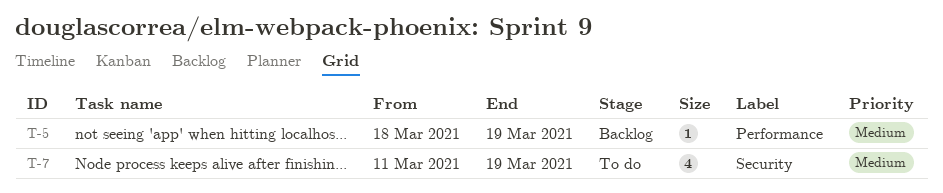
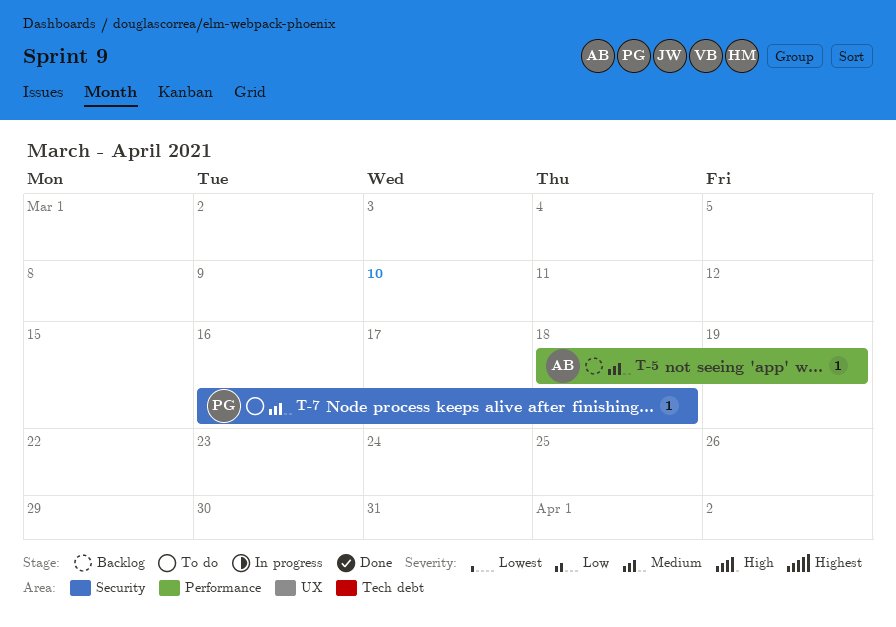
T-7, estimate: 4 -> 1
T-7, start: Mar 11 -> Mar 16
T-7, due: Mar 19 -> Mar 18

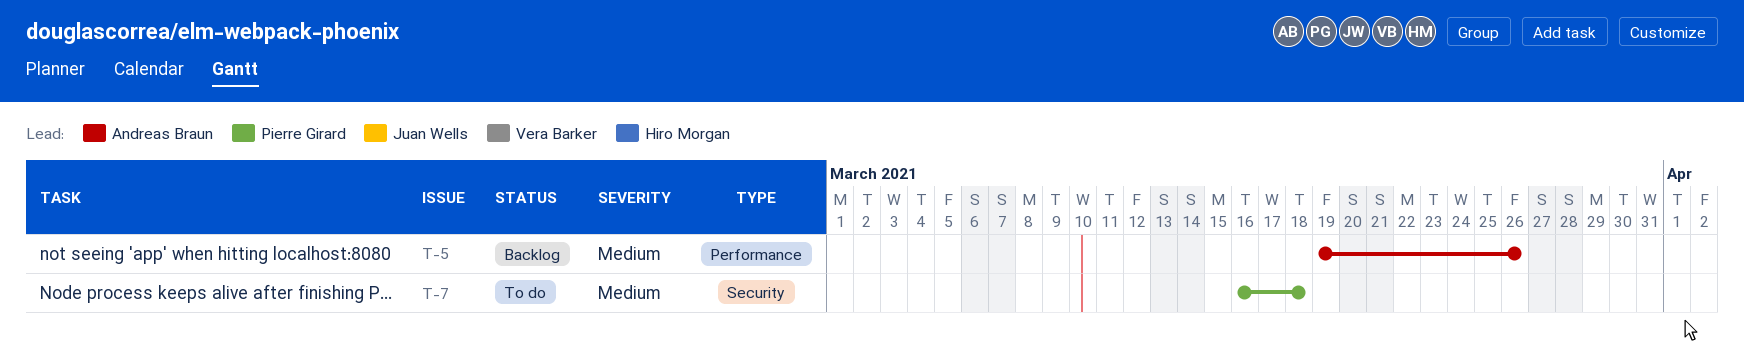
T-5, start: Mar 18 -> Mar 19
T-5, due: Mar 19 -> Mar 26

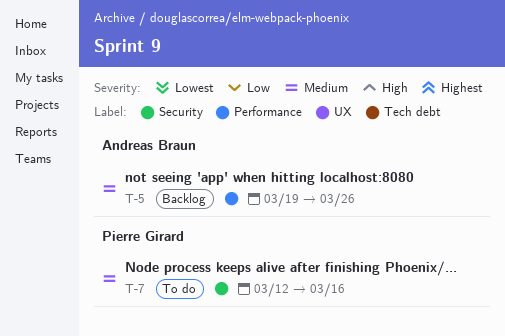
T-7, start: Mar 16 -> Mar 12
T-7, due: Mar 18 -> Mar 16

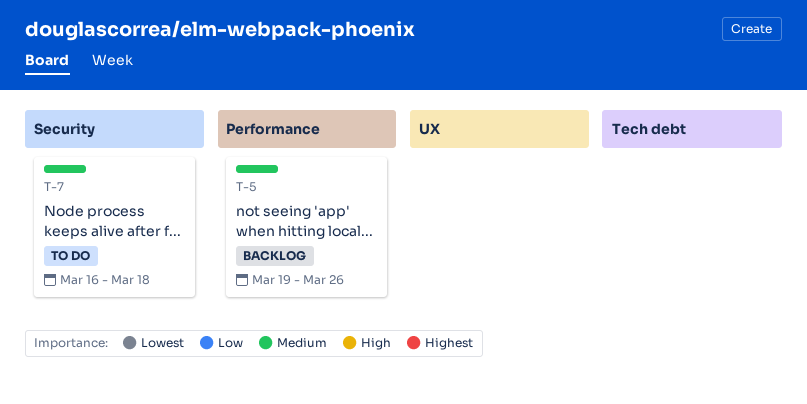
T-7, start: Mar 12 -> Mar 16
T-7, due: Mar 16 -> Mar 18

